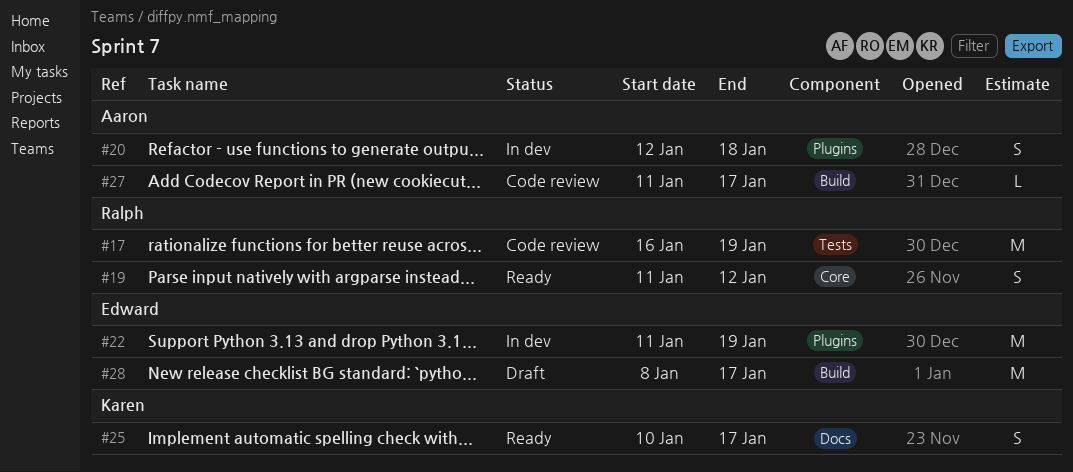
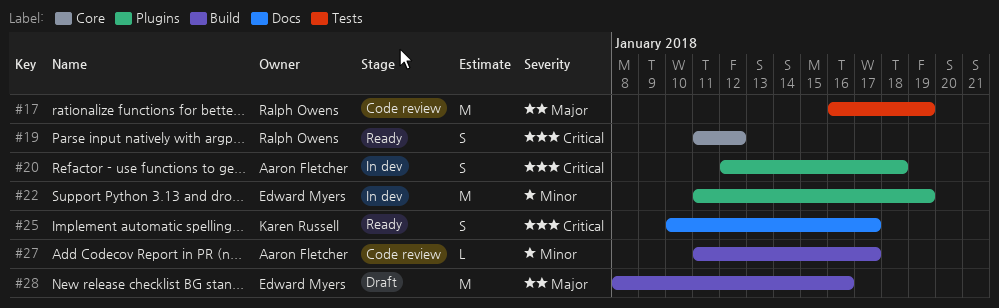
#28, due: Jan 17 -> Jan 16

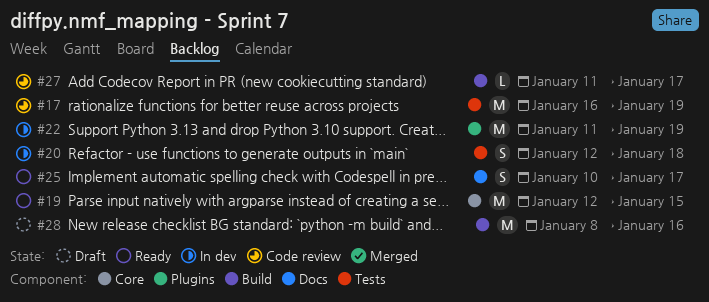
#19, estimate: S -> M
#19, start: Jan 11 -> Jan 12
#19, due: Jan 12 -> Jan 15
#20, label: Plugins -> Tests

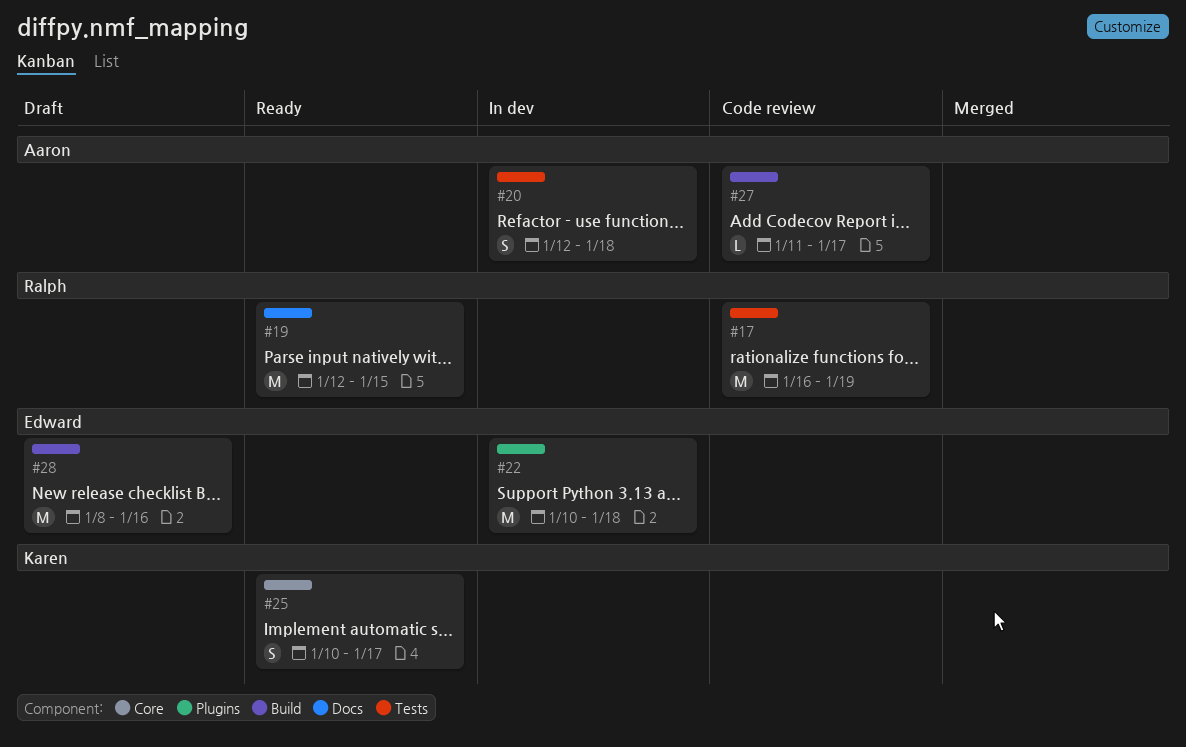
#19, label: Core -> Docs
#22, start: Jan 11 -> Jan 10
#22, due: Jan 19 -> Jan 18
#25, label: Docs -> Core

